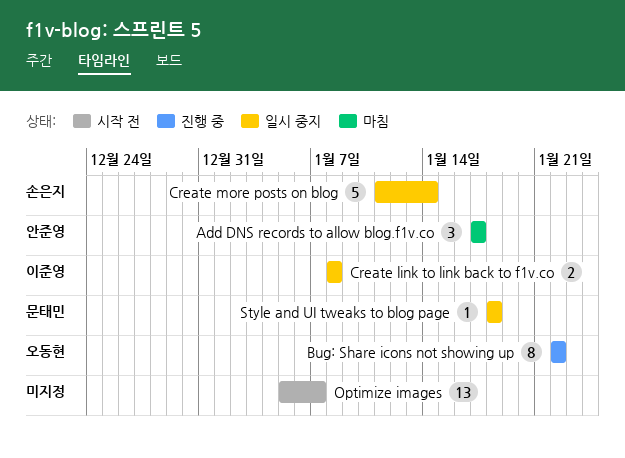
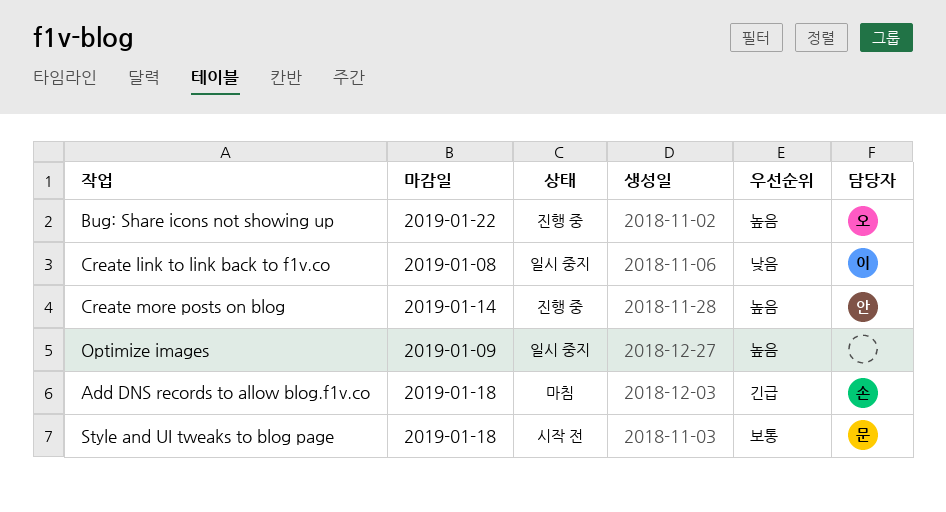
Add DNS records to allow blog.f1v.co, owner: 안준영 -> 손은지
Add DNS records to allow blog.f1v.co, due: Jan 17 -> Jan 18
Create more posts on blog, status: 일시 중지 -> 진행 중
Create more posts on blog, owner: 손은지 -> 안준영
Optimize images, status: 시작 전 -> 일시 중지
Optimize images, due: Jan 7 -> Jan 9
Style and UI tweaks to blog page, status: 일시 중지 -> 시작 전

